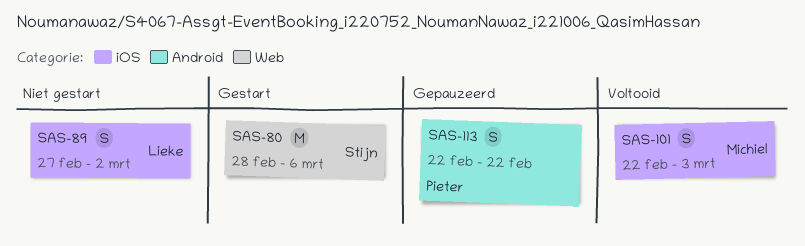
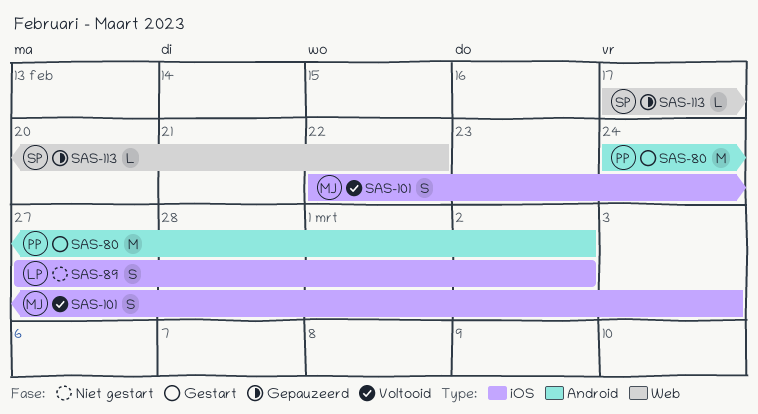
SAS-80, owner: Stijn -> Pieter
SAS-80, label: Web -> Android
SAS-80, start: Feb 28 -> Feb 24
SAS-80, due: Mar 6 -> Mar 2
SAS-113, owner: Pieter -> Stijn
SAS-113, label: Android -> Web
SAS-113, estimate: S -> L
SAS-113, start: Feb 22 -> Feb 17

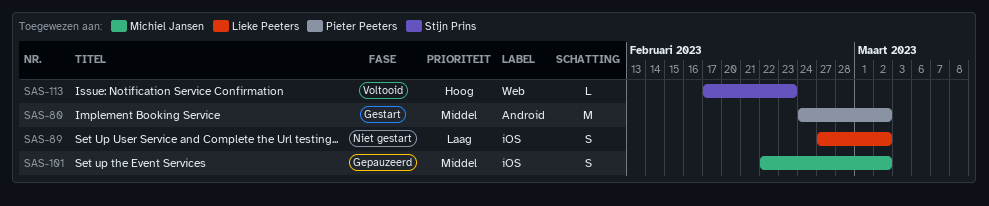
SAS-101, status: Voltooid -> Gepauzeerd
SAS-101, due: Mar 3 -> Mar 2
SAS-113, status: Gepauzeerd -> Voltooid
SAS-113, due: Feb 22 -> Feb 23

